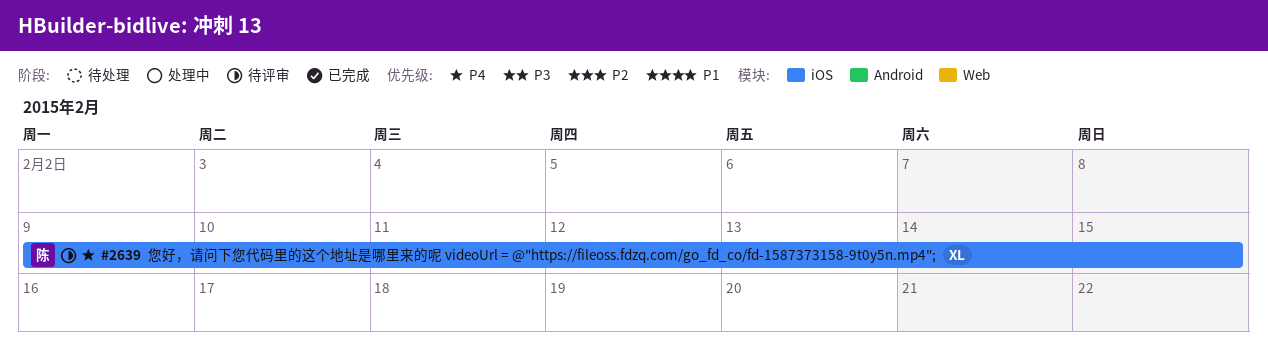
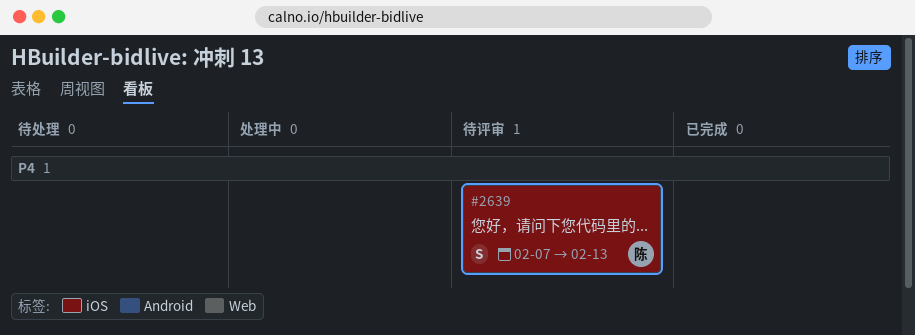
#2639, estimate: XL -> S
#2639, start: Feb 9 -> Feb 7
#2639, due: Feb 15 -> Feb 13

